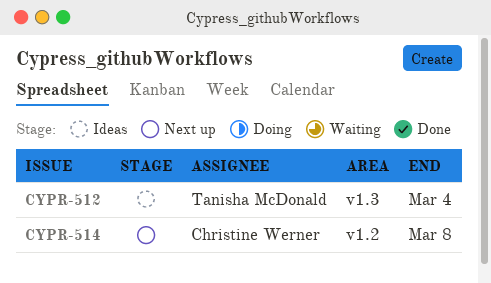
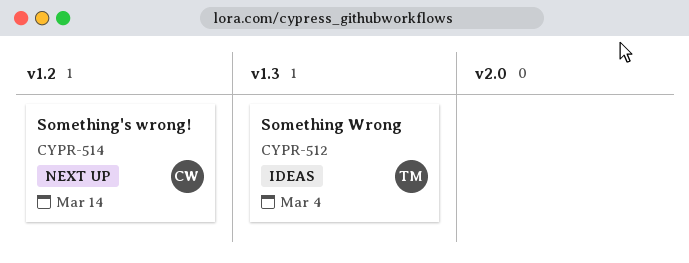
CYPR-514, due: Mar 8 -> Mar 14

